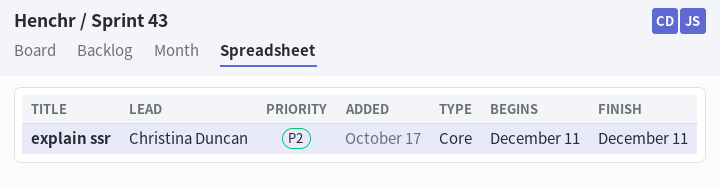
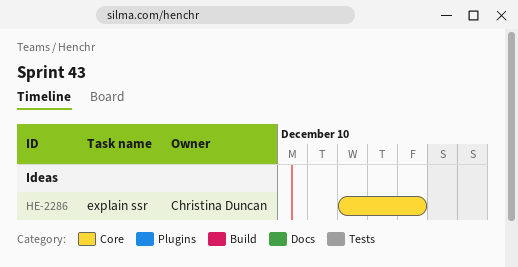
explain ssr, start: Dec 11 -> Dec 12
explain ssr, due: Dec 11 -> Dec 14

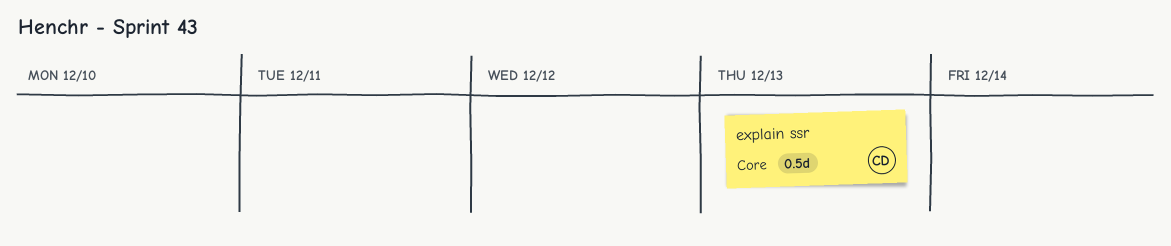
explain ssr, due: Dec 14 -> Dec 13

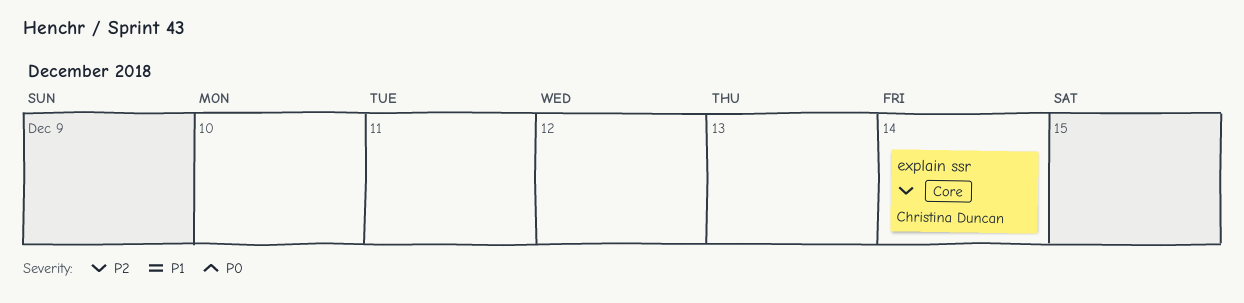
explain ssr, due: Dec 13 -> Dec 14

